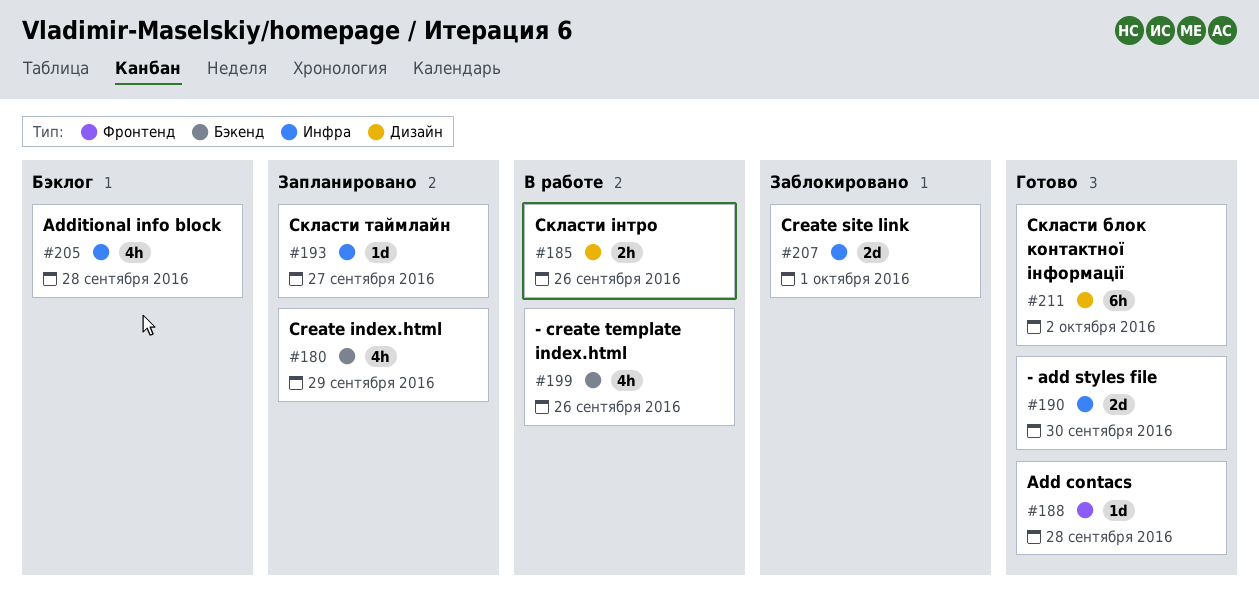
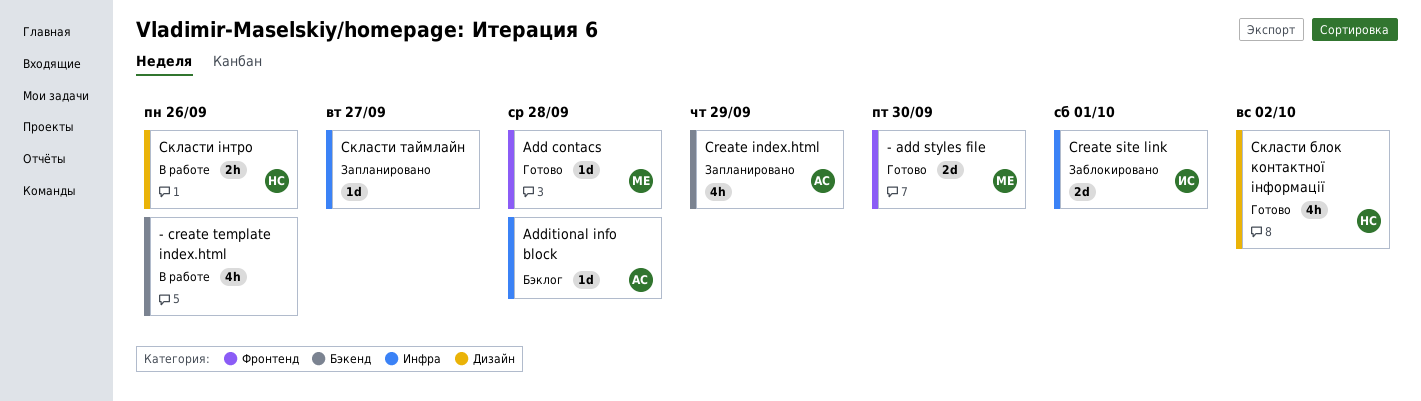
- add styles file, label: Инфра -> Фронтенд
Additional info block, estimate: 4h -> 1d
Скласти блок контактної інформації, estimate: 6h -> 4h

